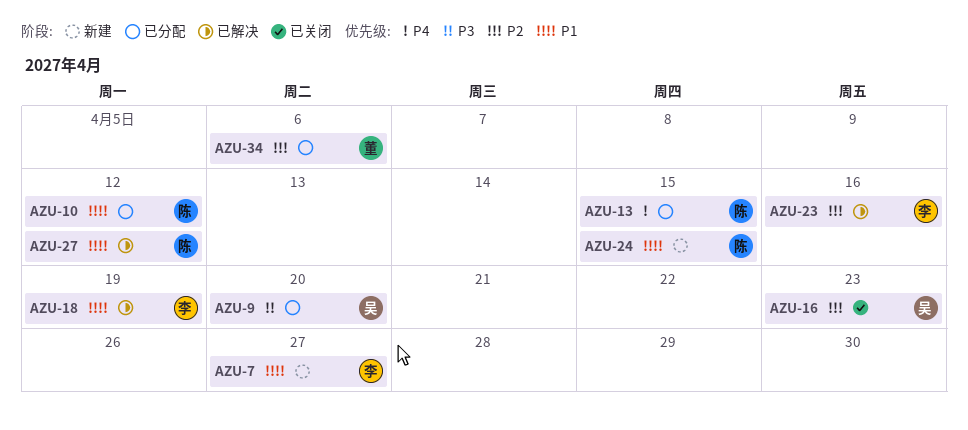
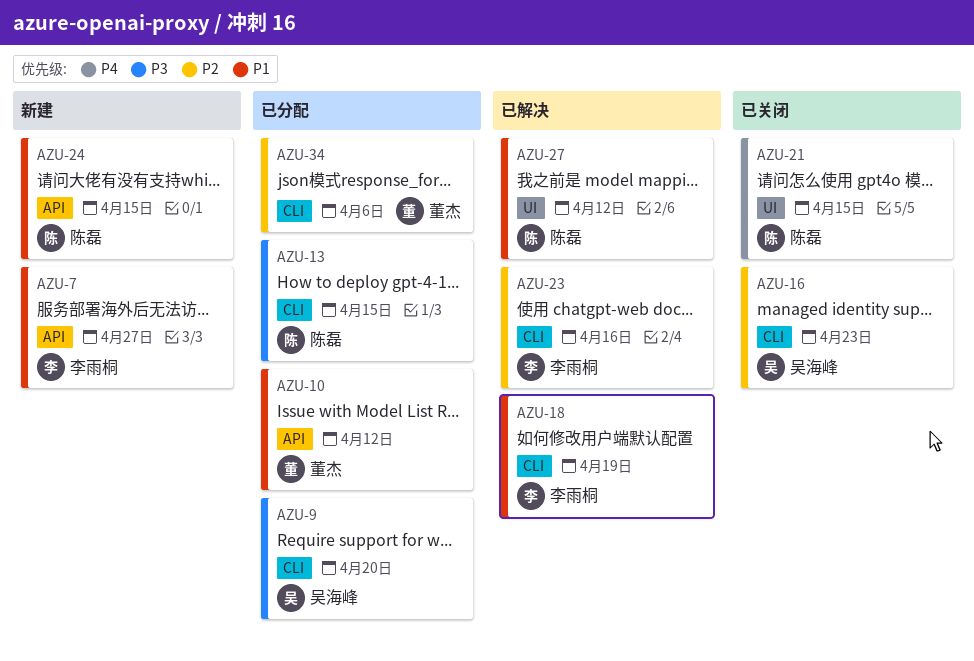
AZU-10, owner: 陈磊 -> 董杰
AZU-13, priority: P4 -> P3
AZU-21: none -> present

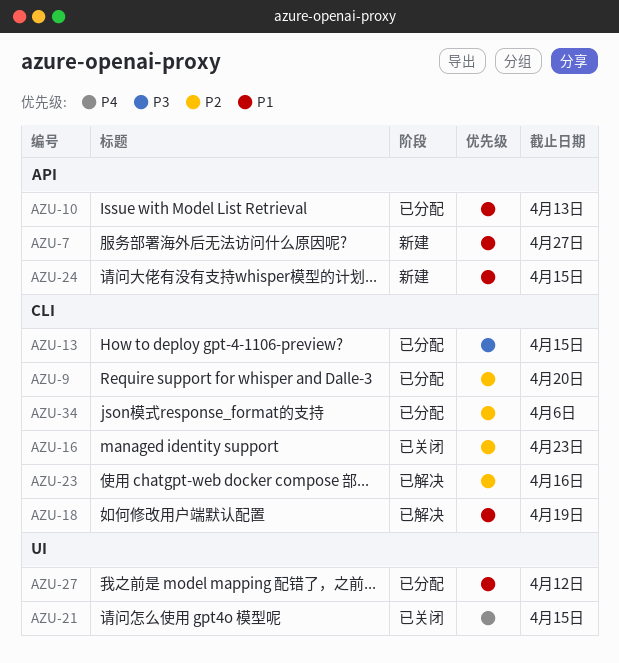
AZU-9, priority: P3 -> P2
AZU-10, due: Apr 12 -> Apr 13
AZU-27, status: 已解决 -> 已分配

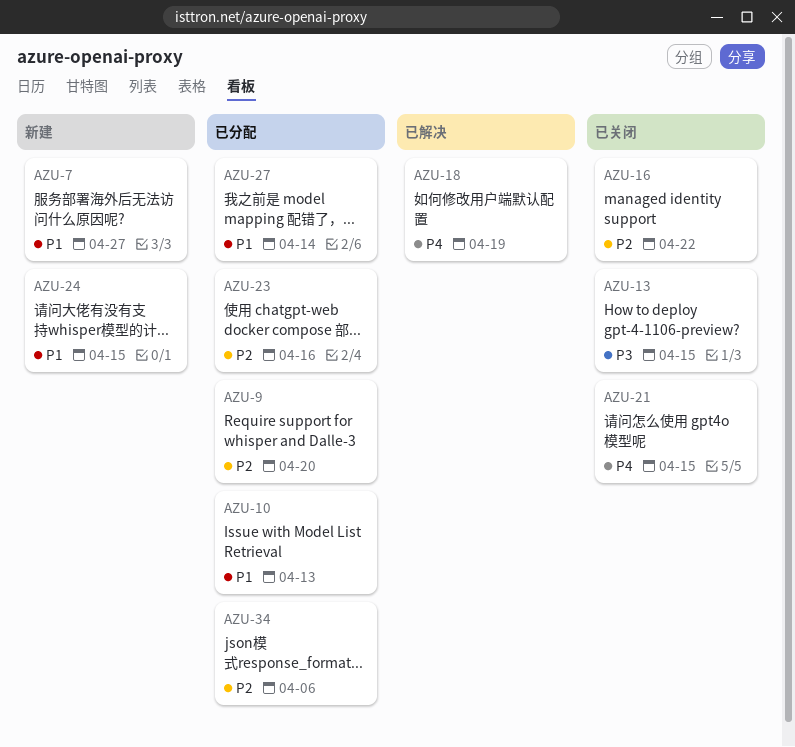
AZU-13, status: 已分配 -> 已关闭
AZU-16, due: Apr 23 -> Apr 22
AZU-18, priority: P1 -> P4
AZU-23, status: 已解决 -> 已分配
AZU-27, due: Apr 12 -> Apr 14

